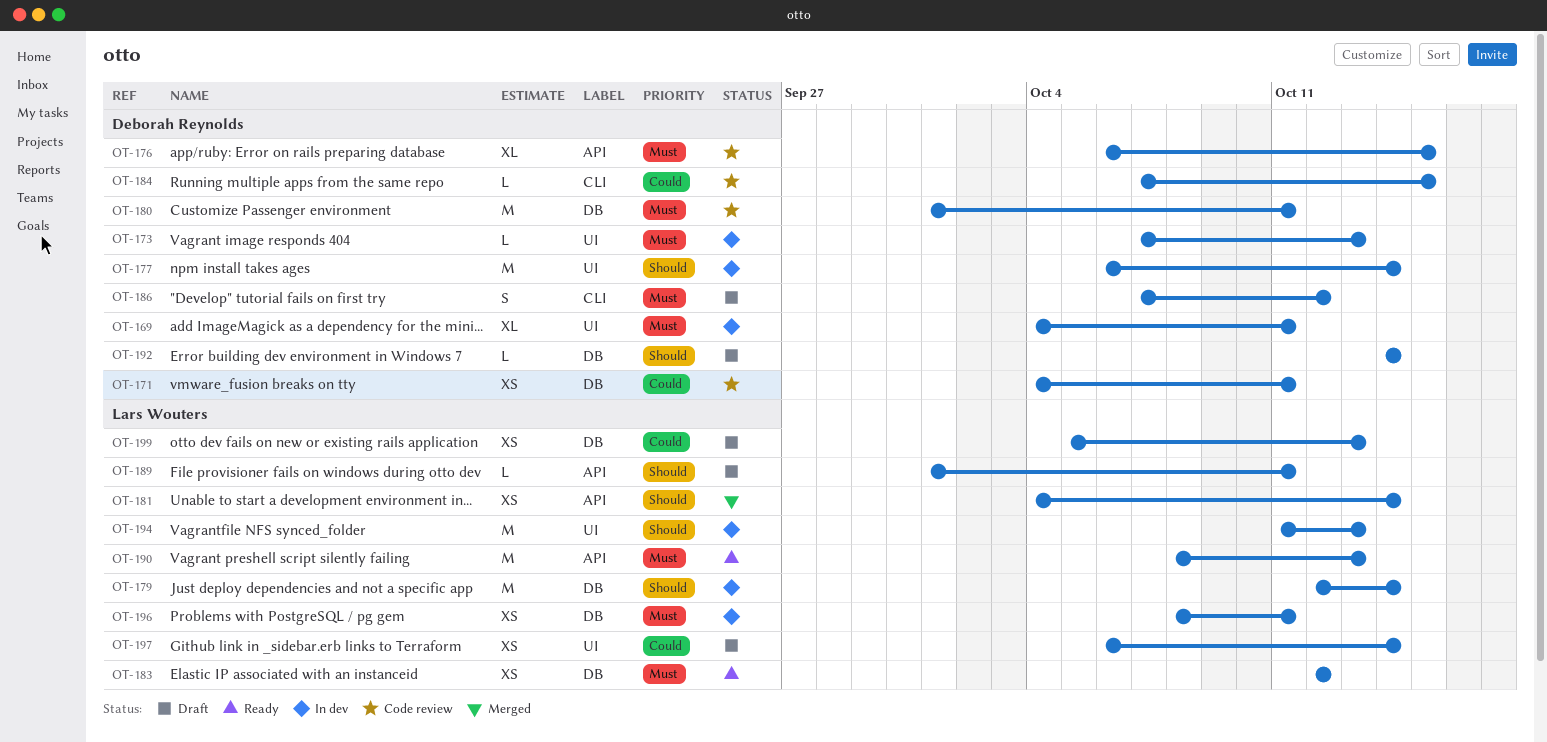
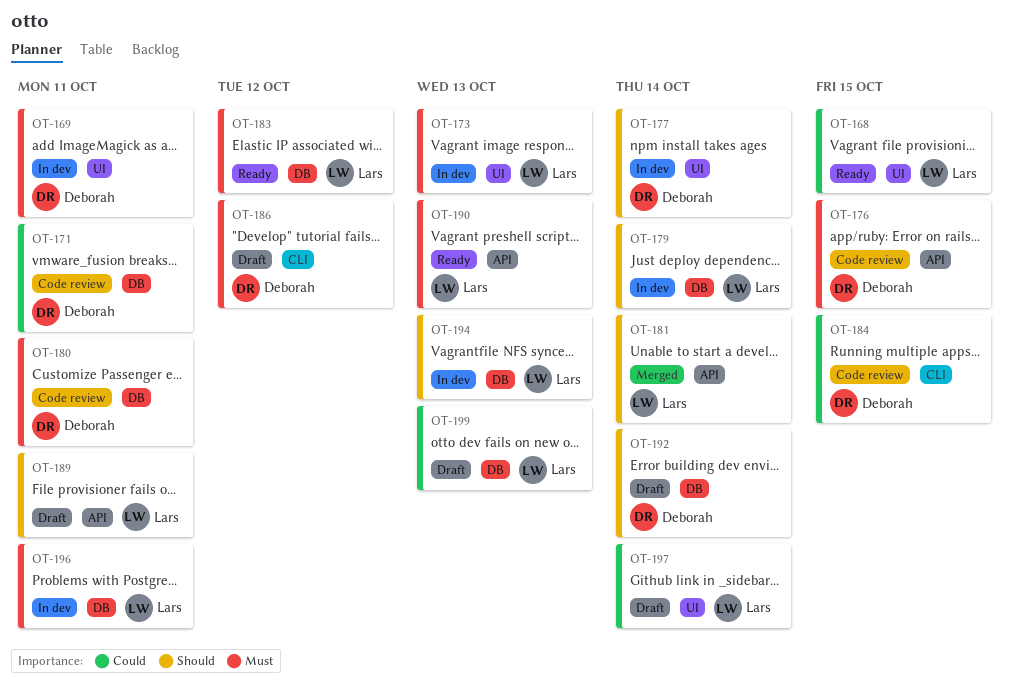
OT-168: none -> present
OT-173, owner: Deborah Reynolds -> Lars Wouters
OT-194, label: UI -> DB

